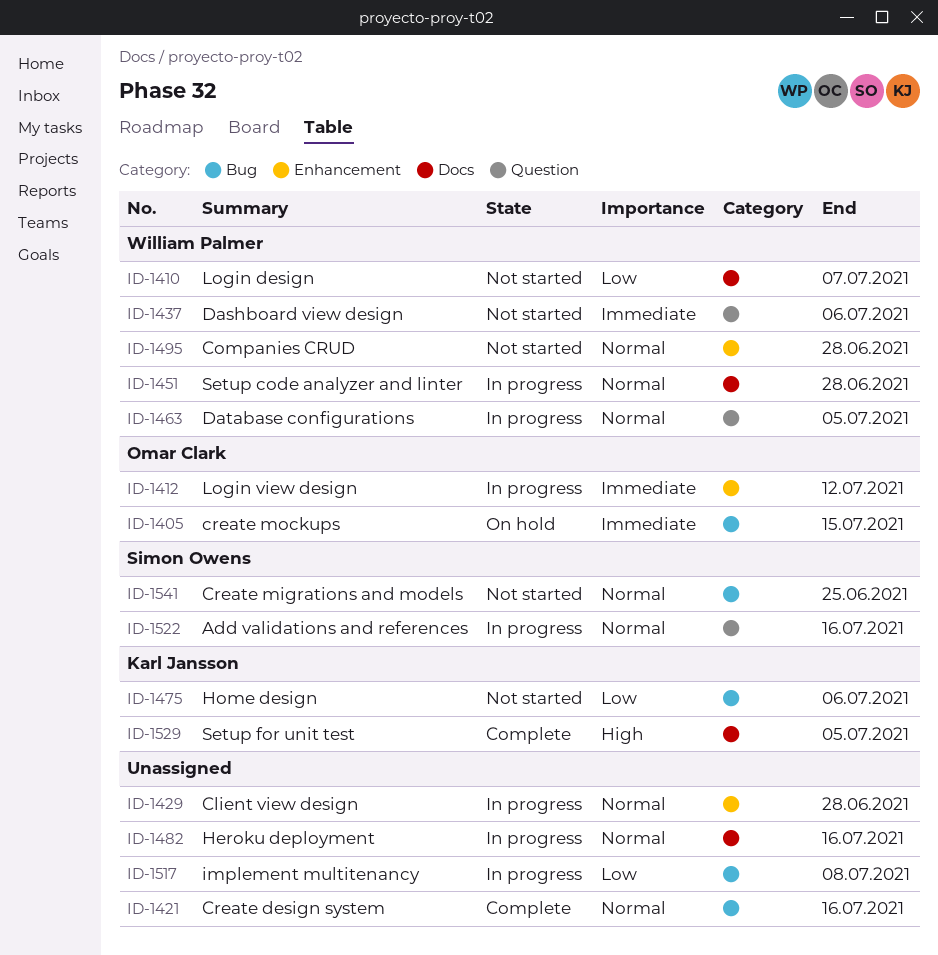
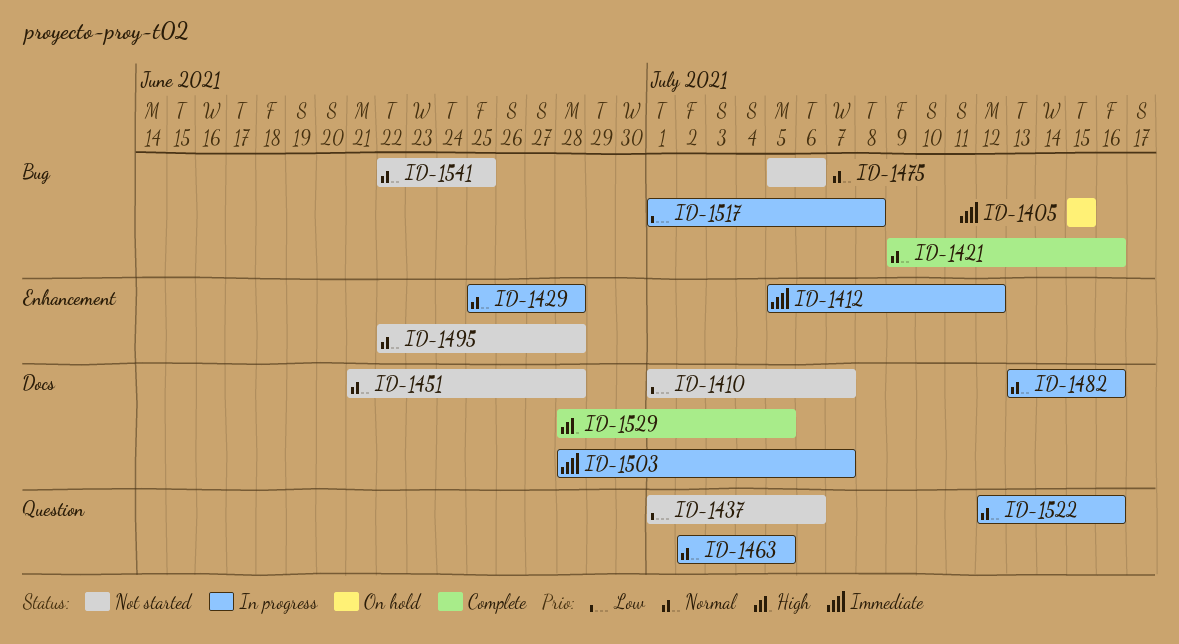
ID-1437, priority: Immediate -> Low
ID-1451, status: In progress -> Not started
ID-1475, priority: Low -> Normal
ID-1503: none -> present

